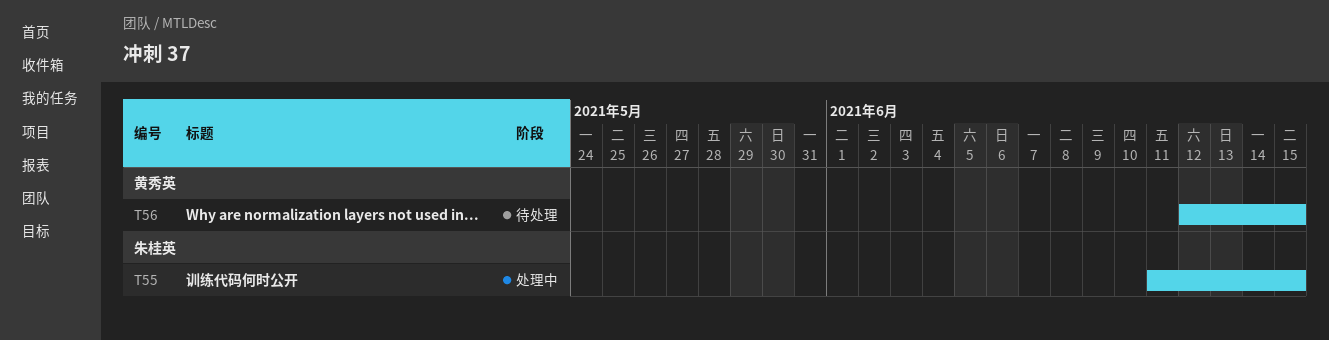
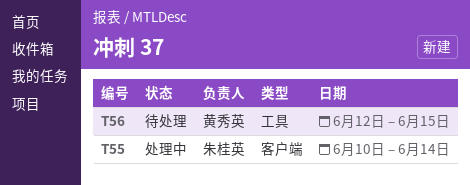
T55, start: Jun 11 -> Jun 10
T55, due: Jun 15 -> Jun 14

